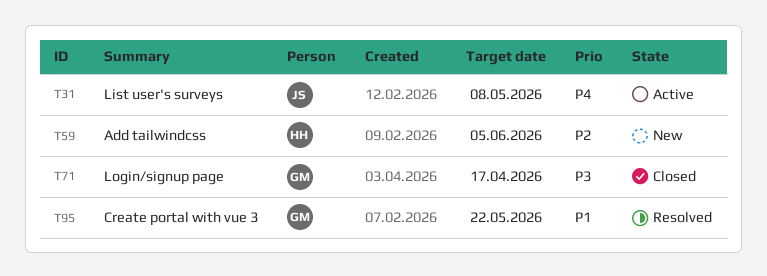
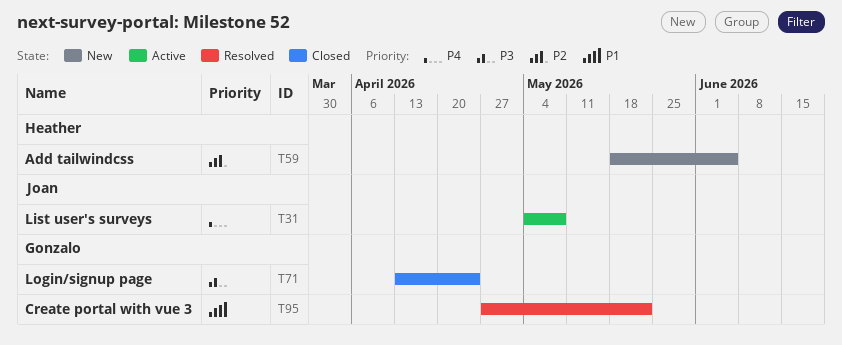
T71, due: Apr 17 -> Apr 24

